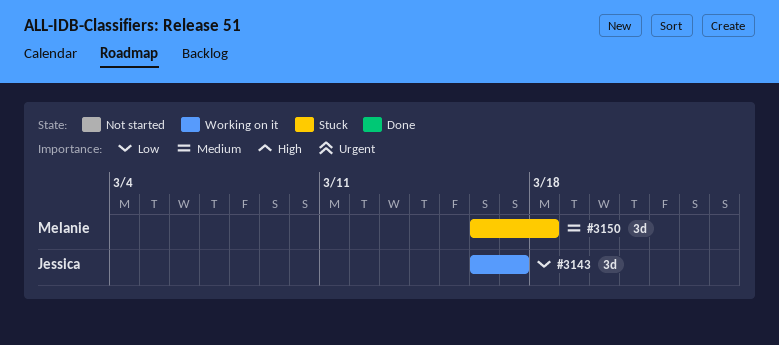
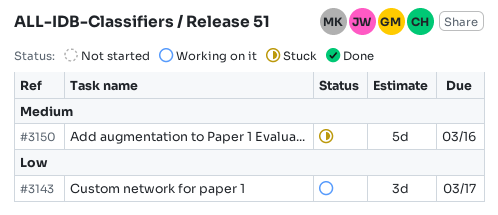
#3150, estimate: 3d -> 5d
#3150, due: Mar 18 -> Mar 16

